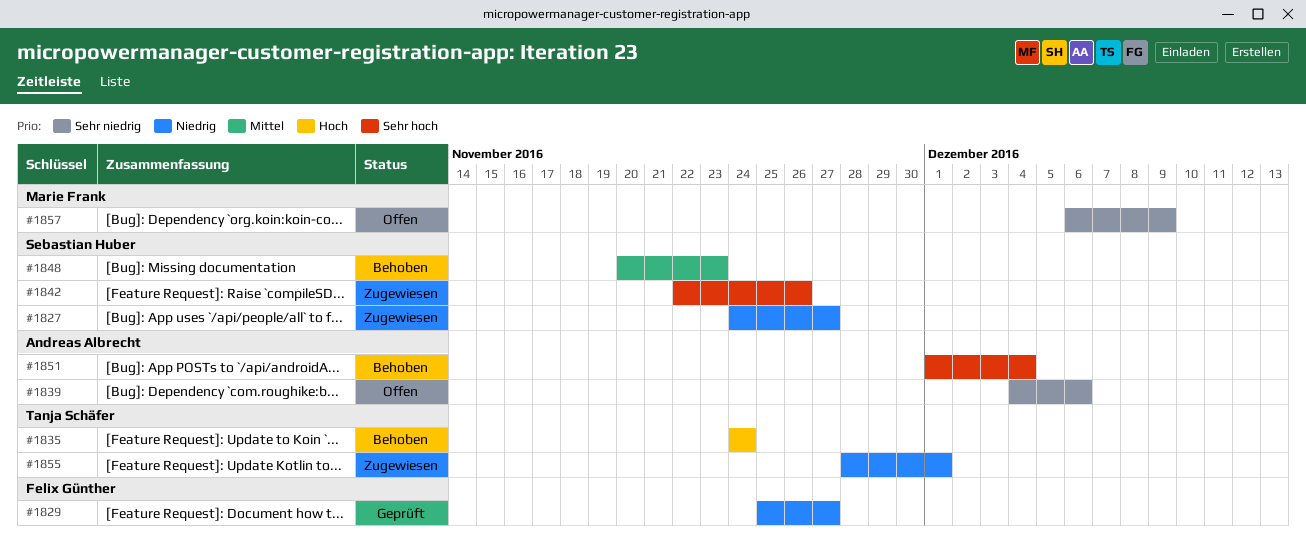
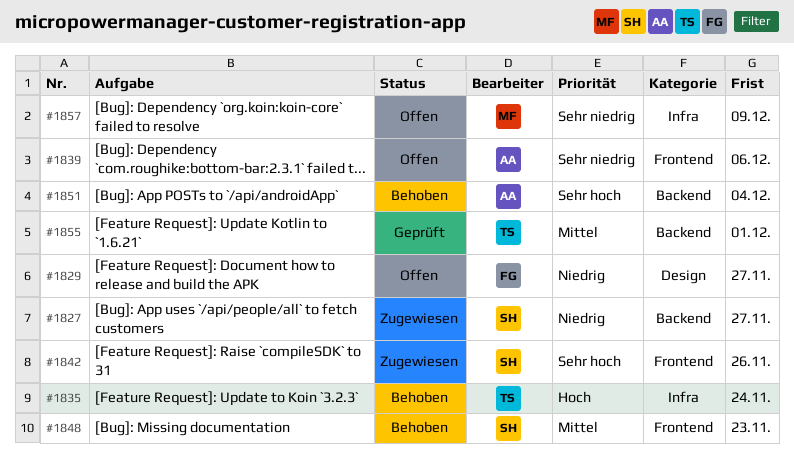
#1829, status: Geprüft -> Offen
#1855, status: Zugewiesen -> Geprüft
#1855, priority: Niedrig -> Mittel

